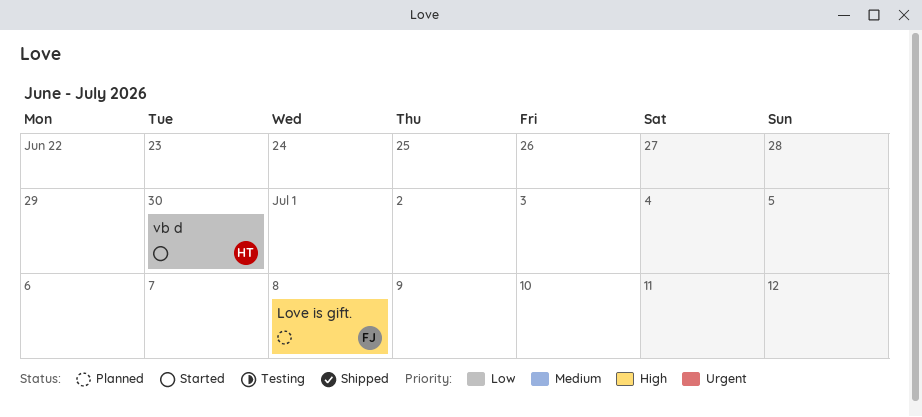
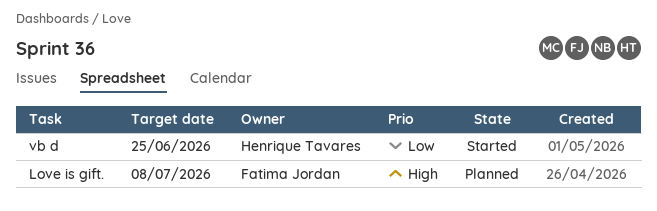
vb d, due: Jun 30 -> Jun 25

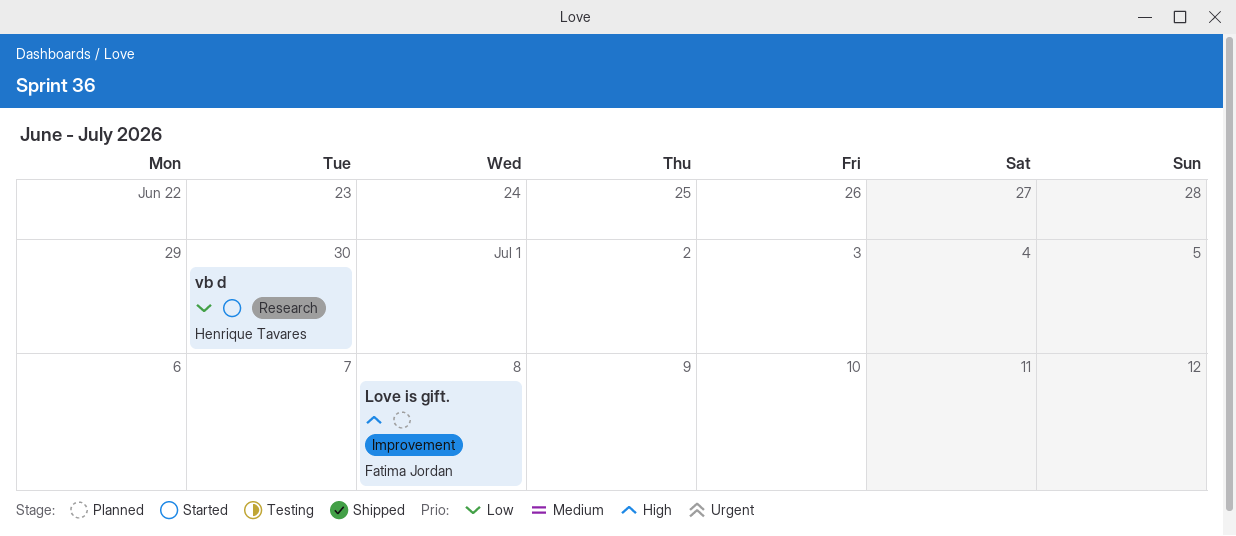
vb d, due: Jun 25 -> Jun 30

